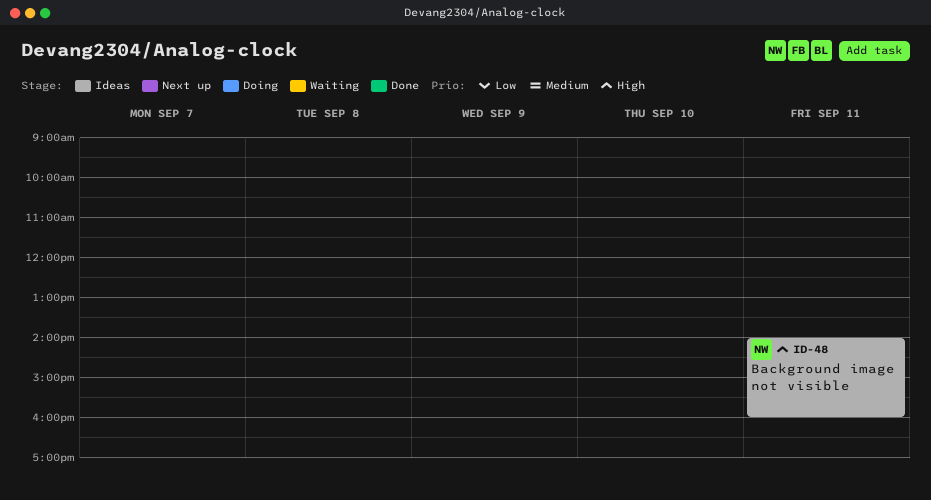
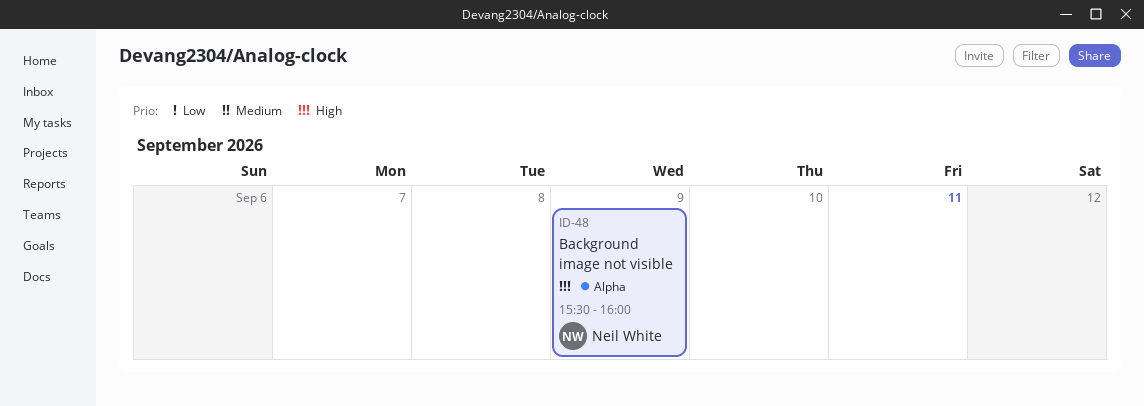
ID-48, day: Sep 11 -> Sep 9
ID-48, begins: 14:00 -> 15:30

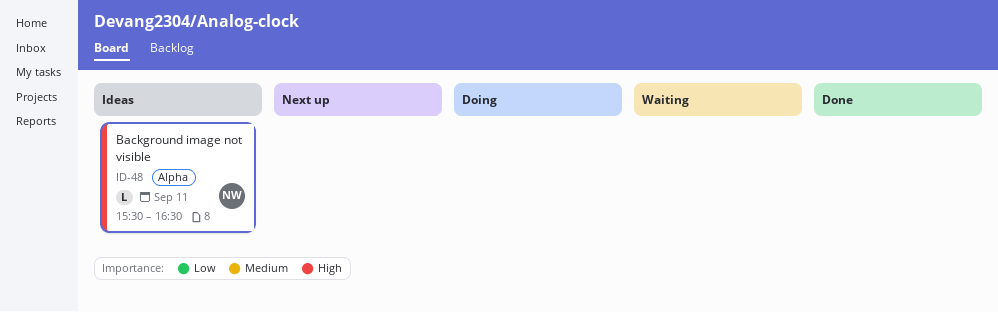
ID-48, day: Sep 9 -> Sep 11
ID-48, ends: 16:00 -> 16:30

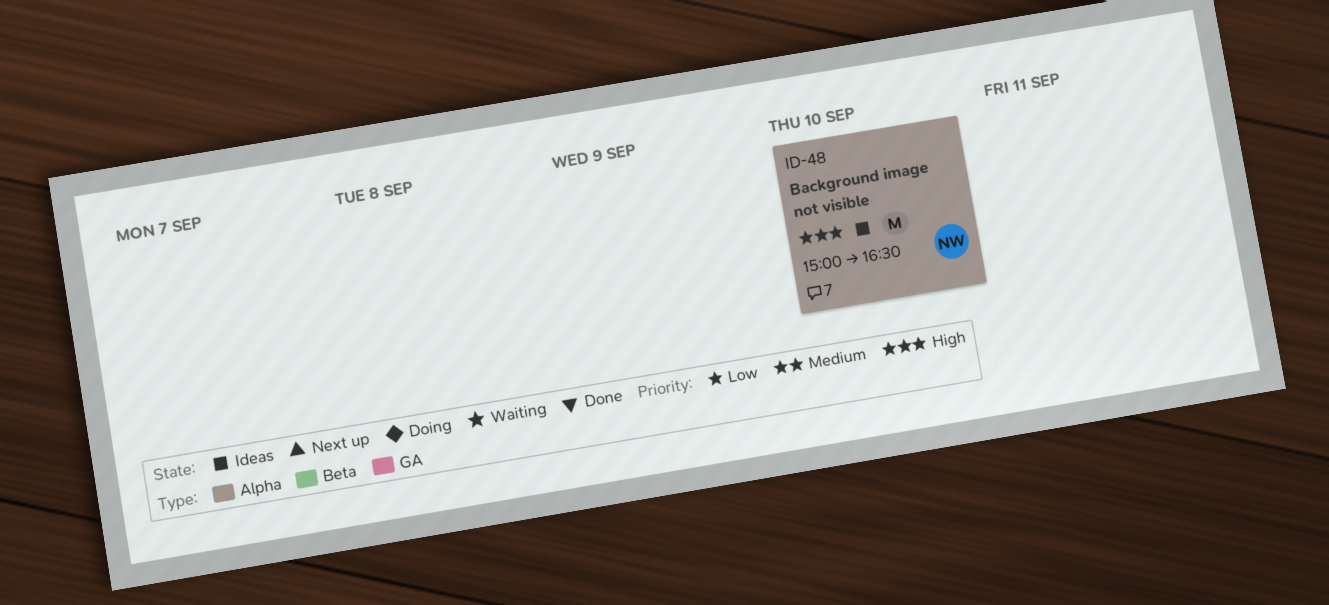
ID-48, estimate: L -> M
ID-48, day: Sep 11 -> Sep 10
ID-48, begins: 15:30 -> 15:00

